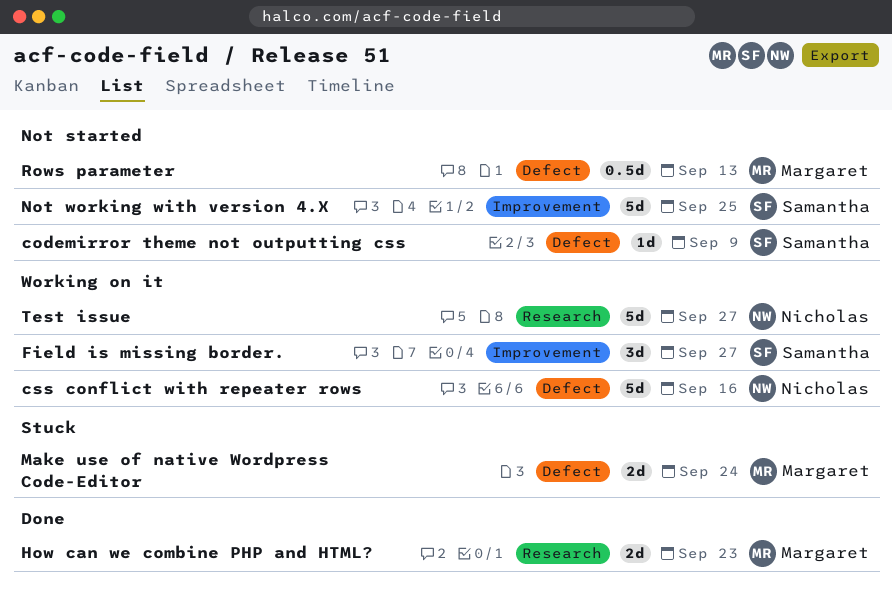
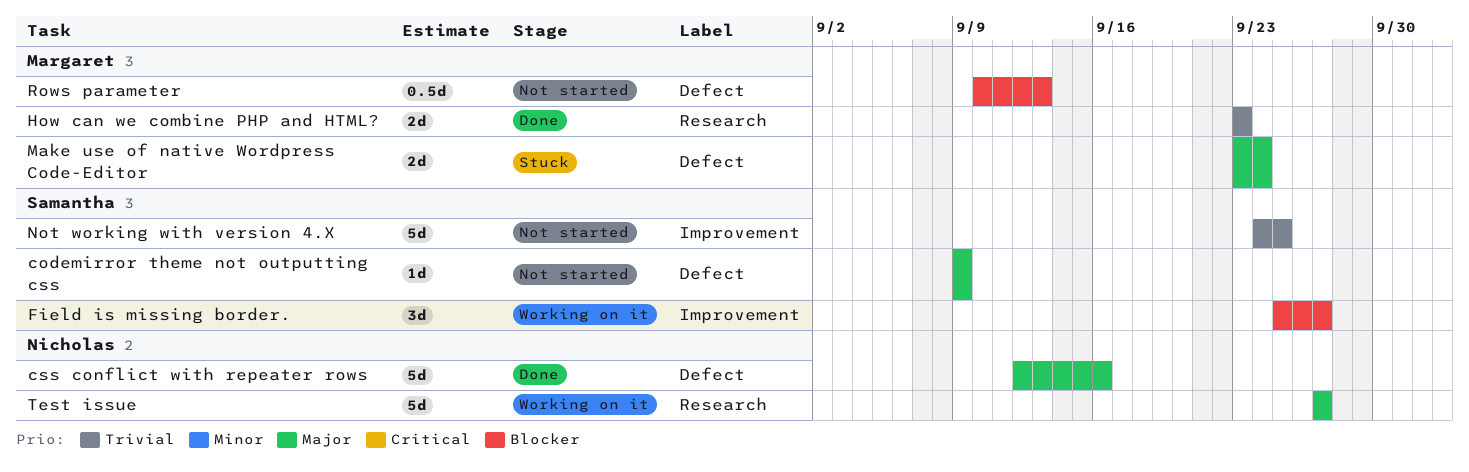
css conflict with repeater rows, status: Working on it -> Done

